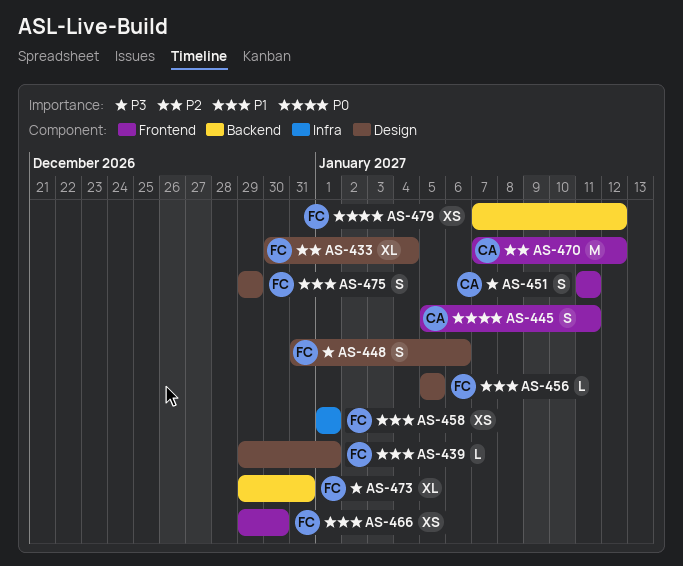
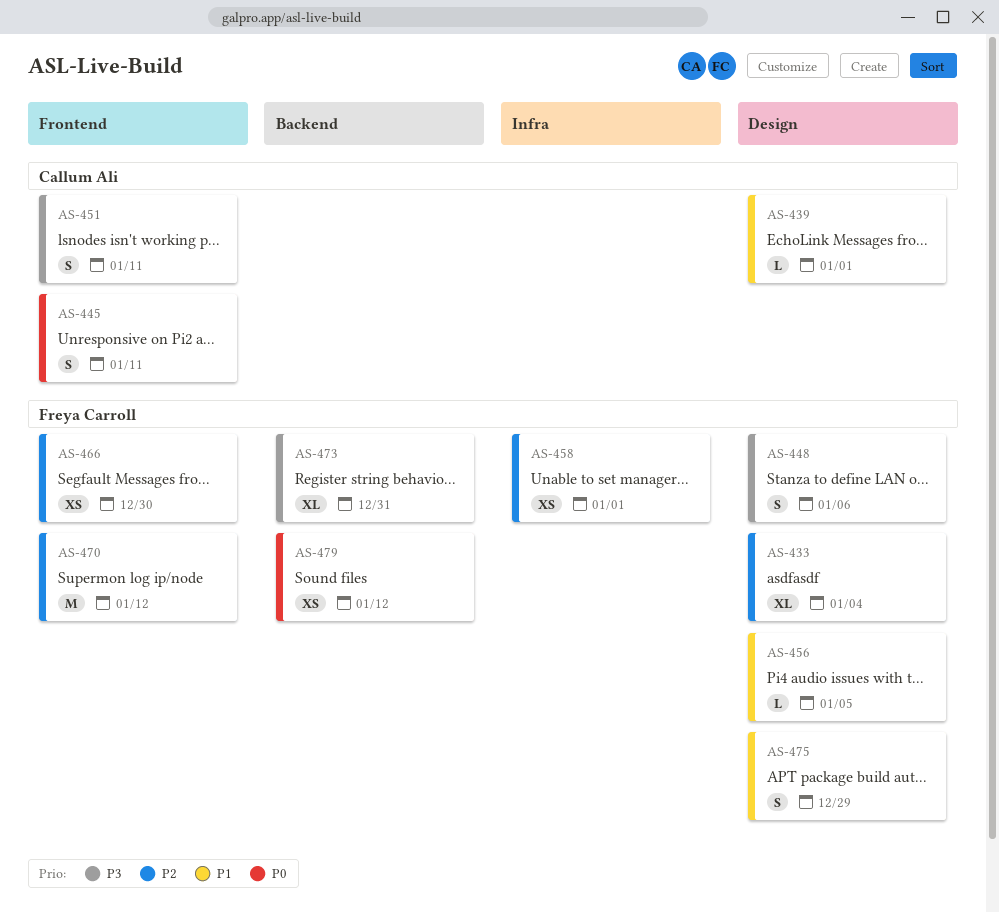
AS-439, owner: Freya Carroll -> Callum Ali
AS-458, priority: P1 -> P2
AS-466, priority: P1 -> P2
AS-470, owner: Callum Ali -> Freya Carroll

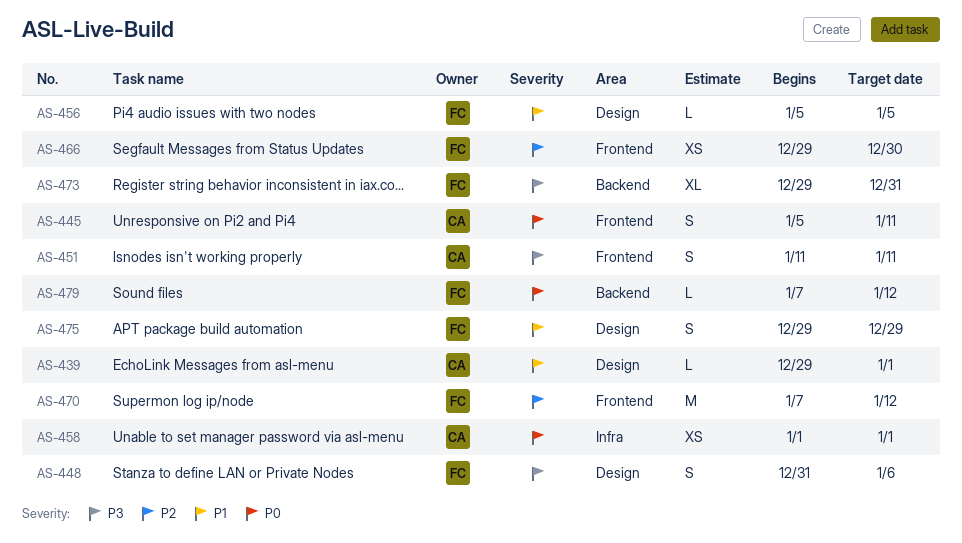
AS-433: present -> none
AS-458, owner: Freya Carroll -> Callum Ali
AS-458, priority: P2 -> P0
AS-479, estimate: XS -> L

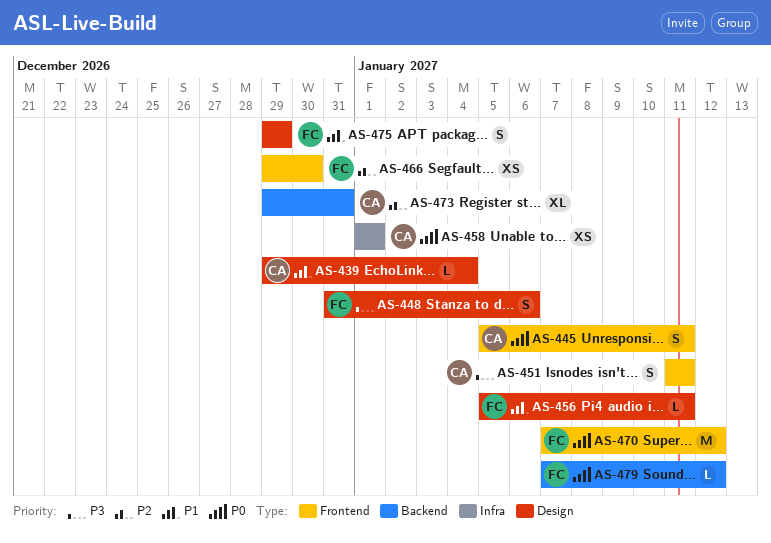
AS-439, due: Jan 1 -> Jan 4
AS-456, due: Jan 5 -> Jan 11
AS-470, priority: P2 -> P0
AS-473, owner: FC -> CA
AS-473, priority: P3 -> P2

